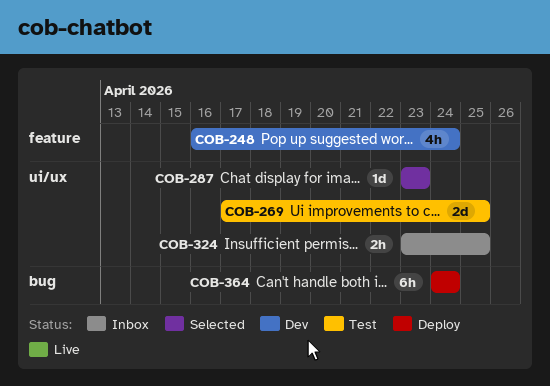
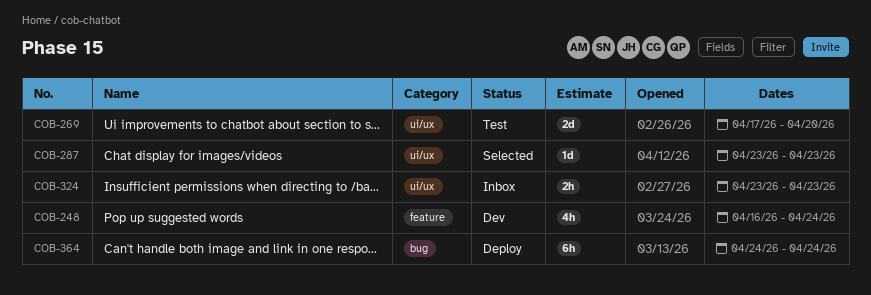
COB-269, due: Apr 25 -> Apr 20
COB-324, due: Apr 25 -> Apr 23

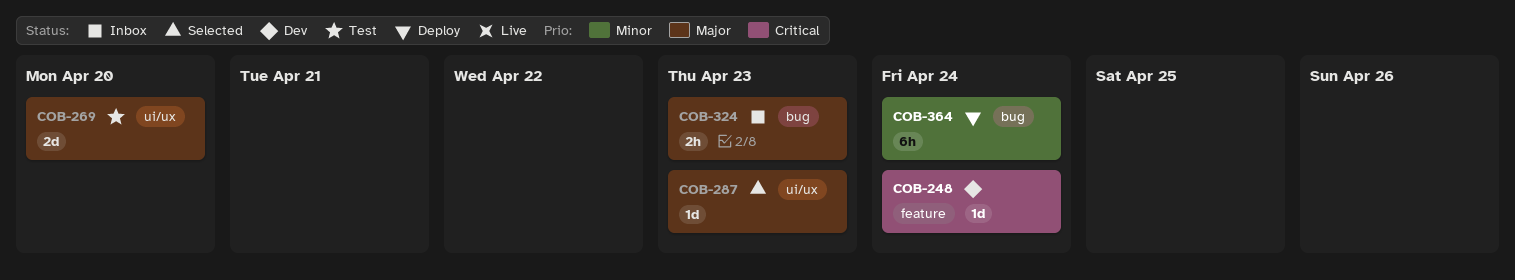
COB-248, estimate: 4h -> 1d
COB-324, label: ui/ux -> bug

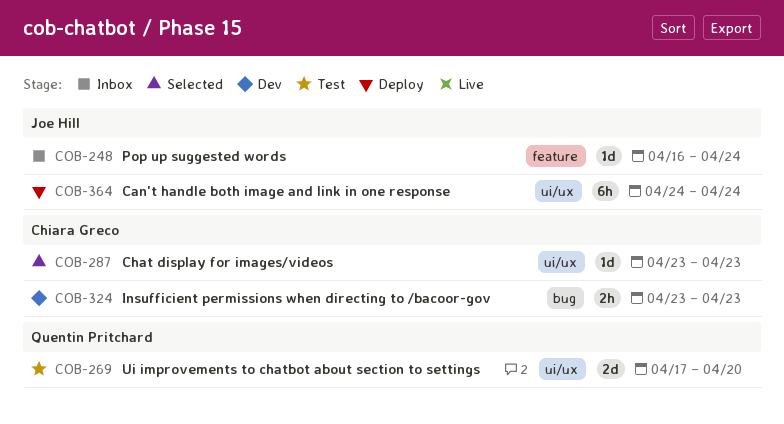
COB-248, status: Dev -> Inbox
COB-324, status: Inbox -> Dev
COB-364, label: bug -> ui/ux

